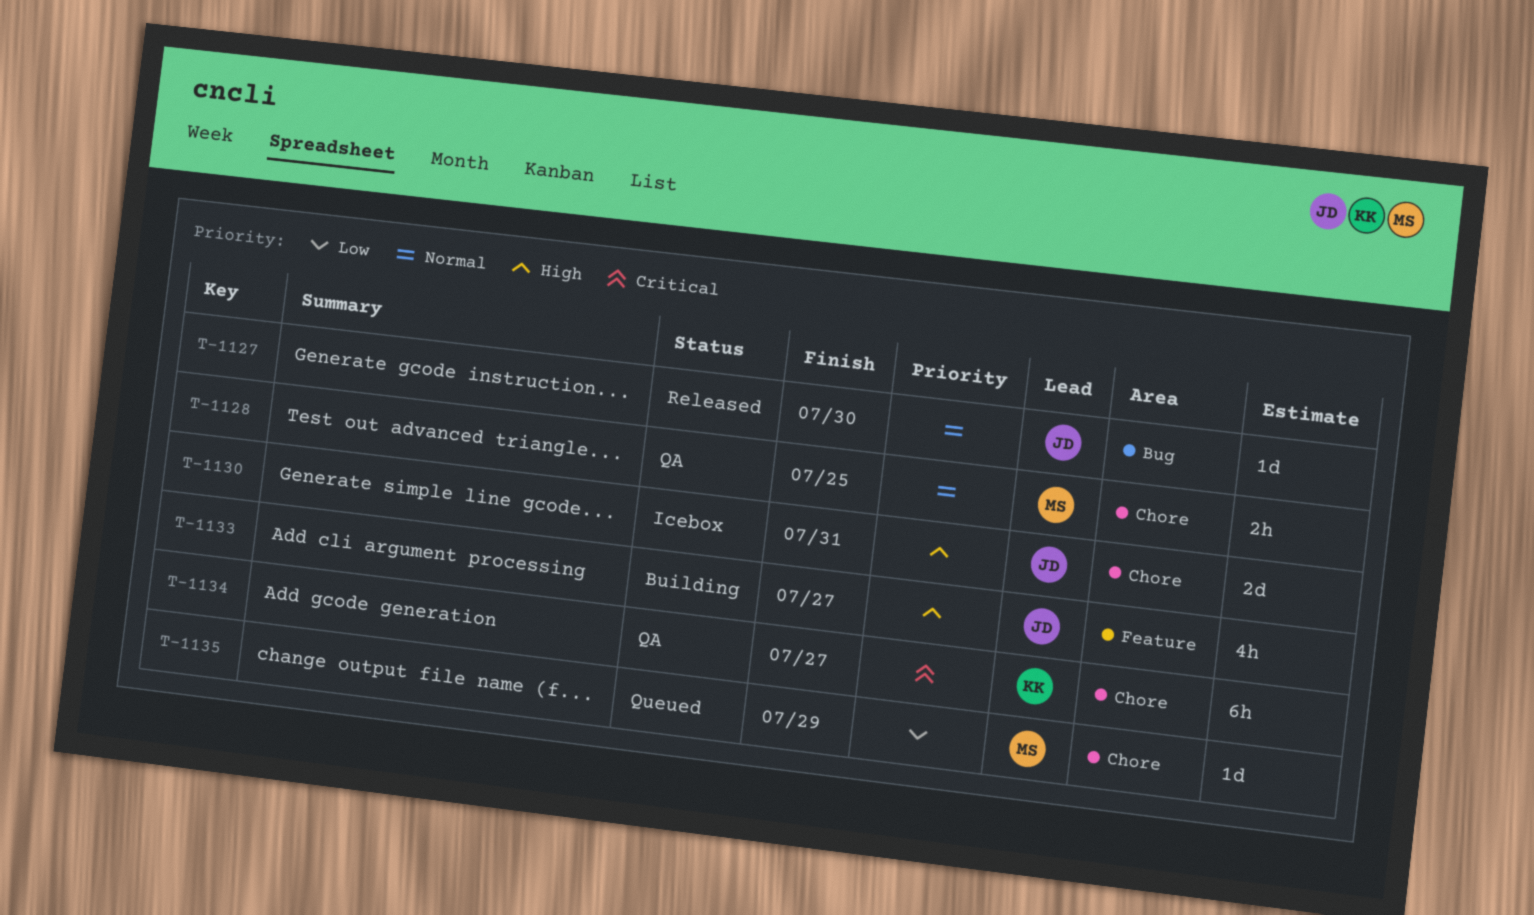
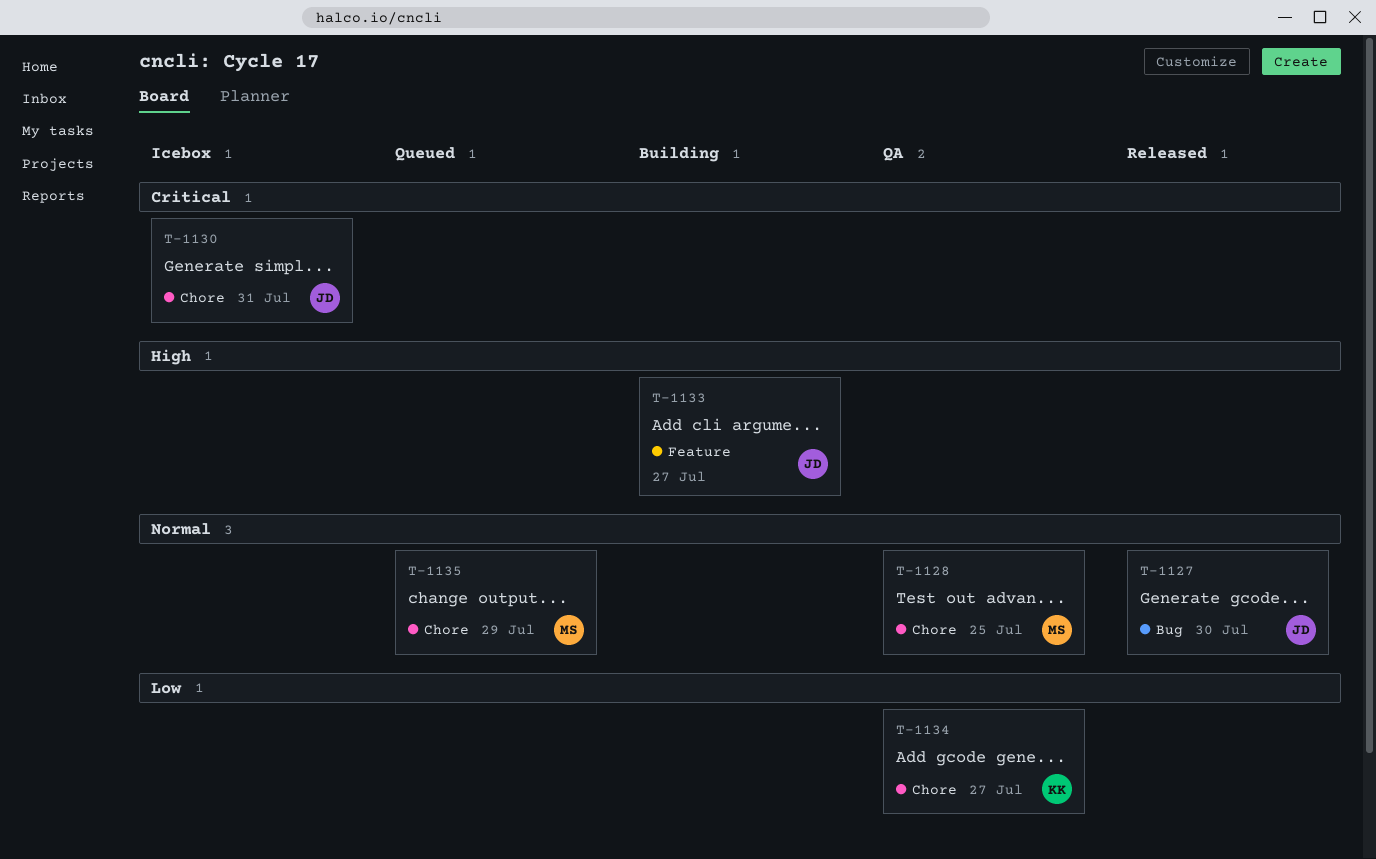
T-1130, priority: High -> Critical
T-1134, priority: Critical -> Low
T-1135, priority: Low -> Normal

